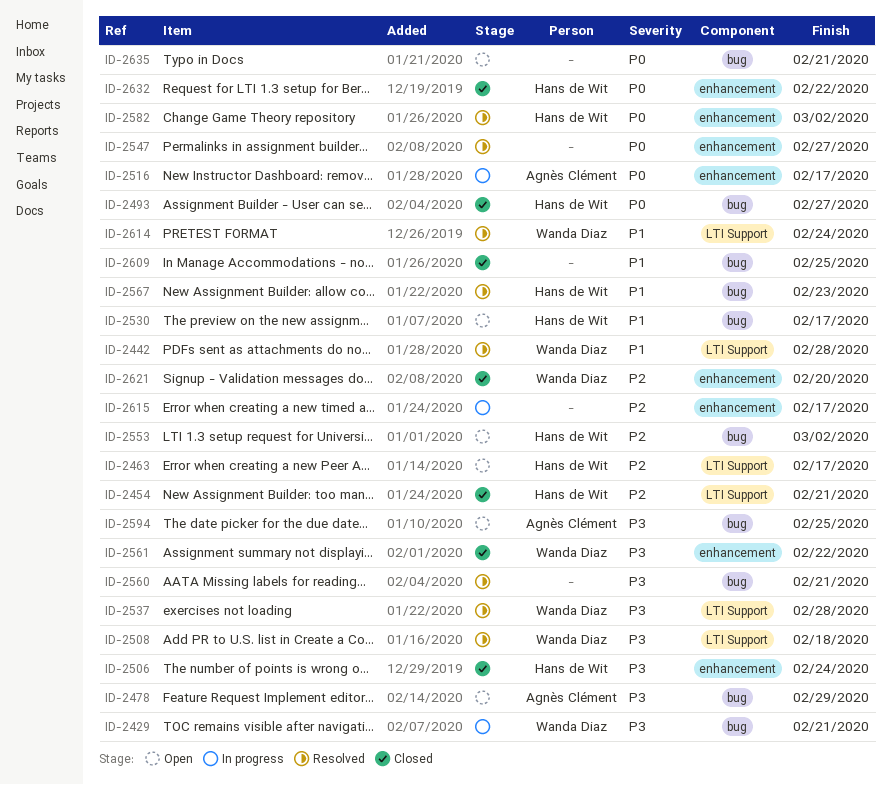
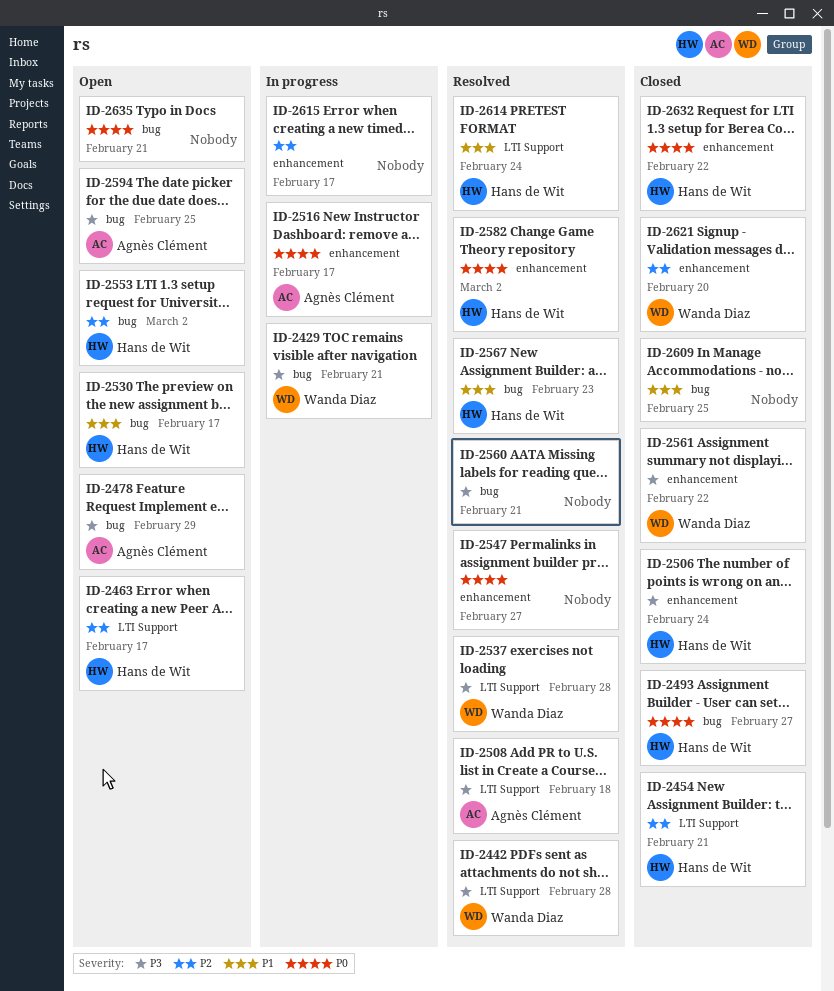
ID-2442, priority: P1 -> P3
ID-2508, owner: Wanda Diaz -> Agnès Clément
ID-2614, owner: Wanda Diaz -> Hans de Wit

